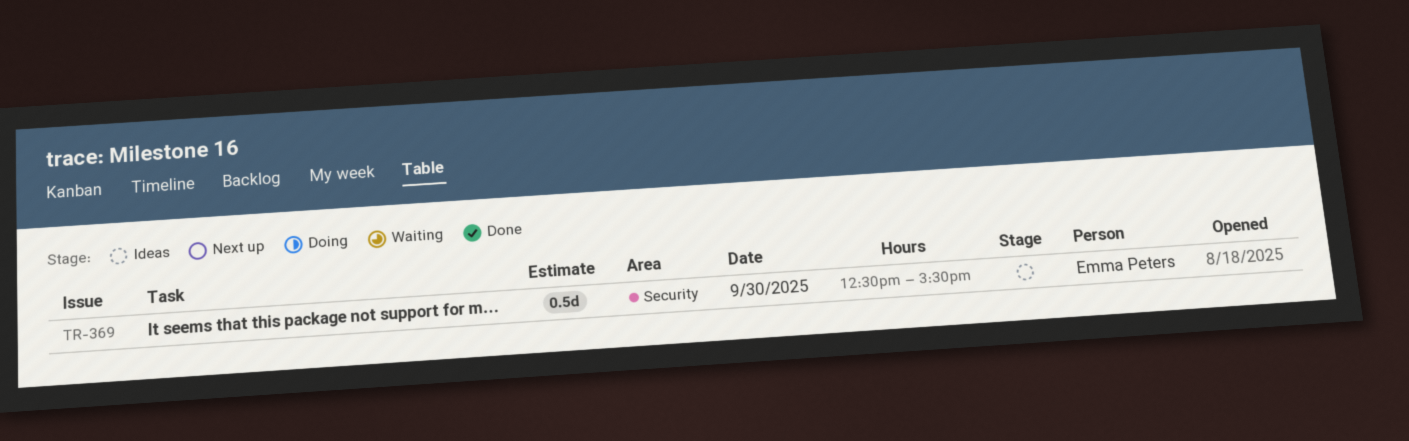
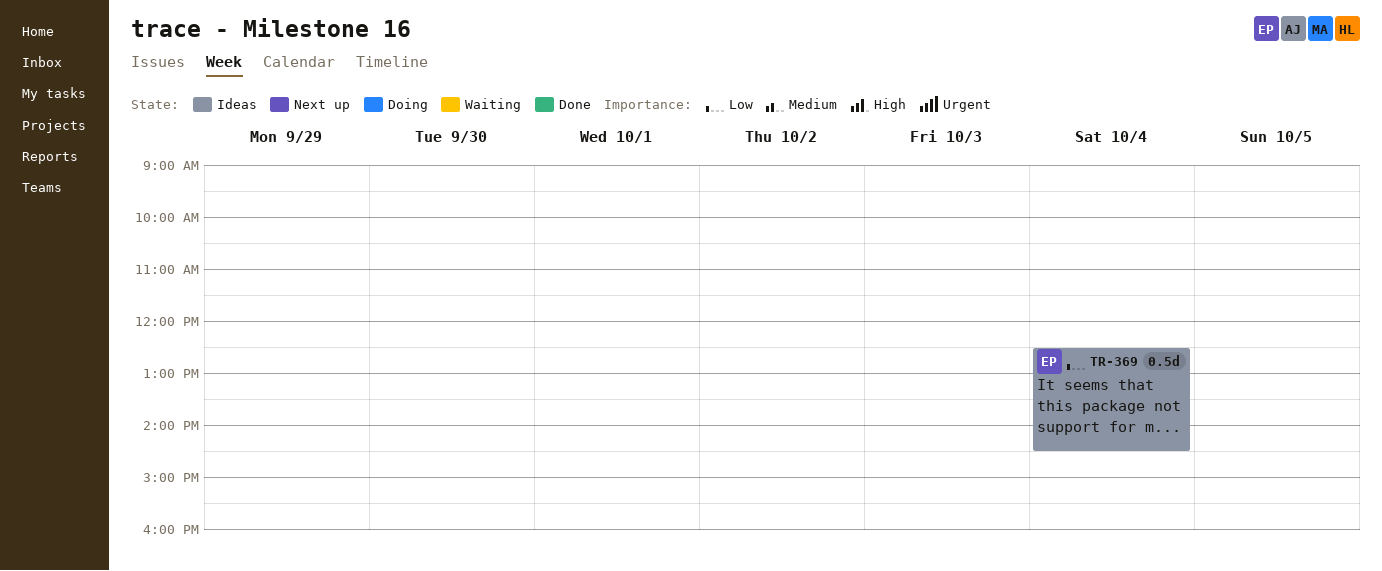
TR-369, day: Sep 30 -> Oct 4
TR-369, ends: 15:30 -> 14:30

